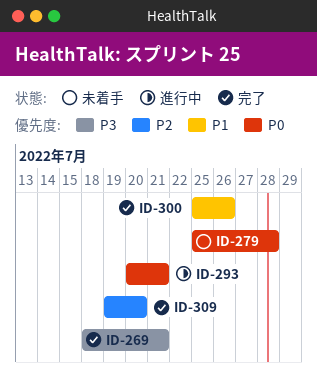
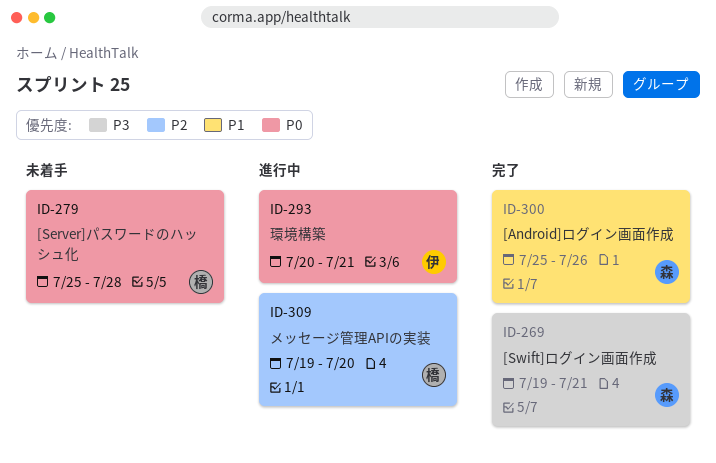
ID-269, start: Jul 18 -> Jul 19
ID-309, status: 完了 -> 進行中

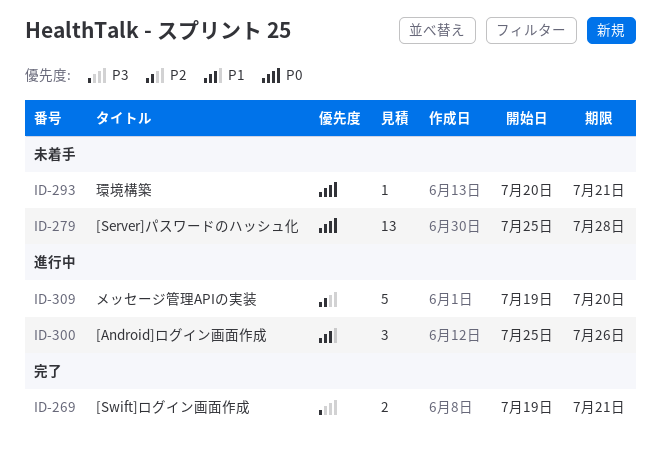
ID-293, status: 進行中 -> 未着手
ID-300, status: 完了 -> 進行中

